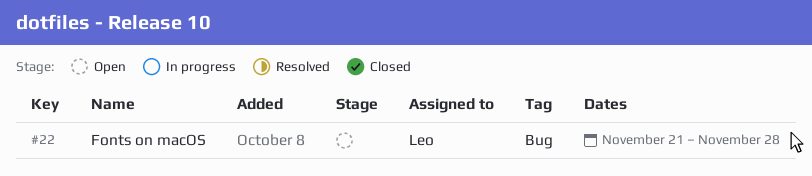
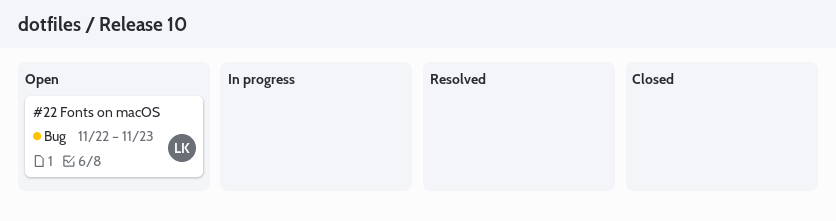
#22, start: Nov 21 -> Nov 22
#22, due: Nov 28 -> Nov 23

